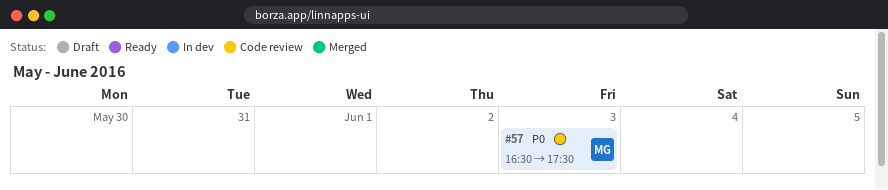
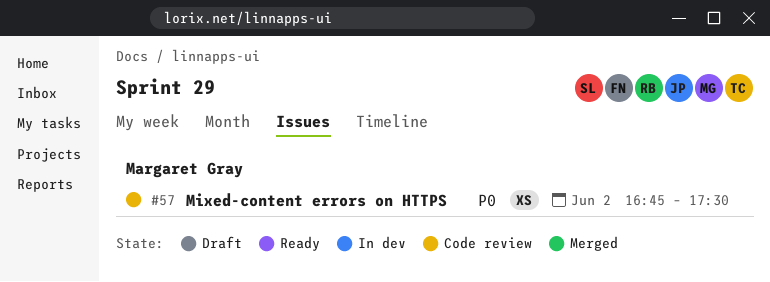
#57, day: Jun 3 -> Jun 2
#57, begins: 16:30 -> 16:45

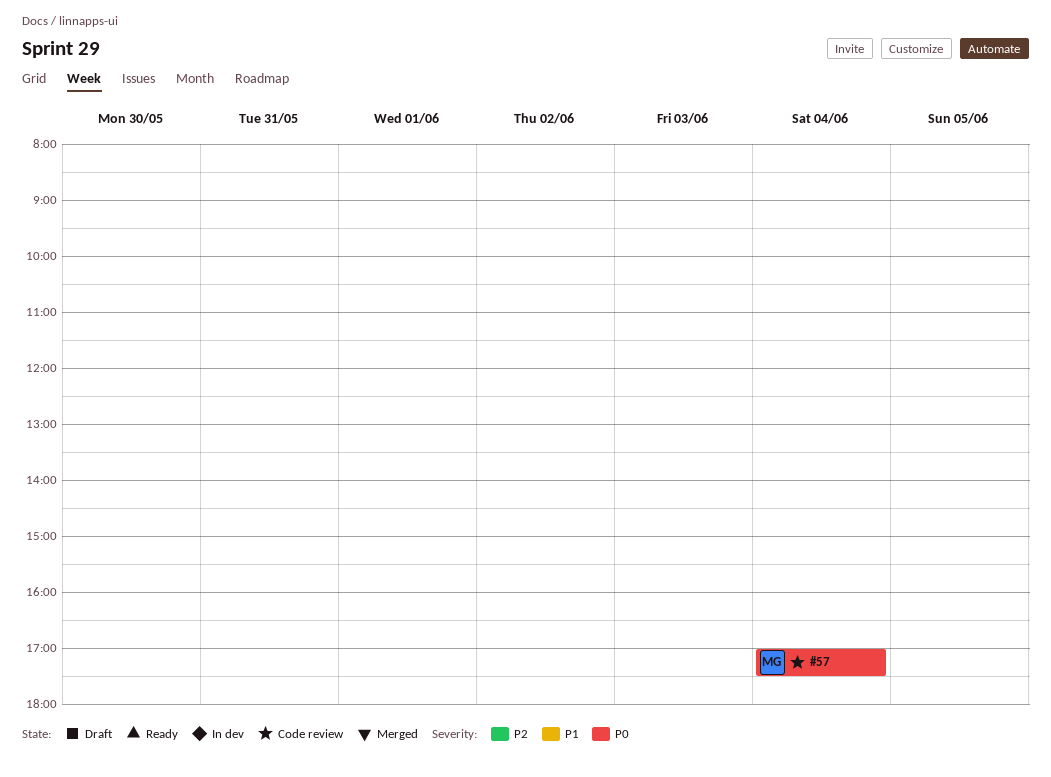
#57, day: Jun 2 -> Jun 4
#57, begins: 16:45 -> 17:00

